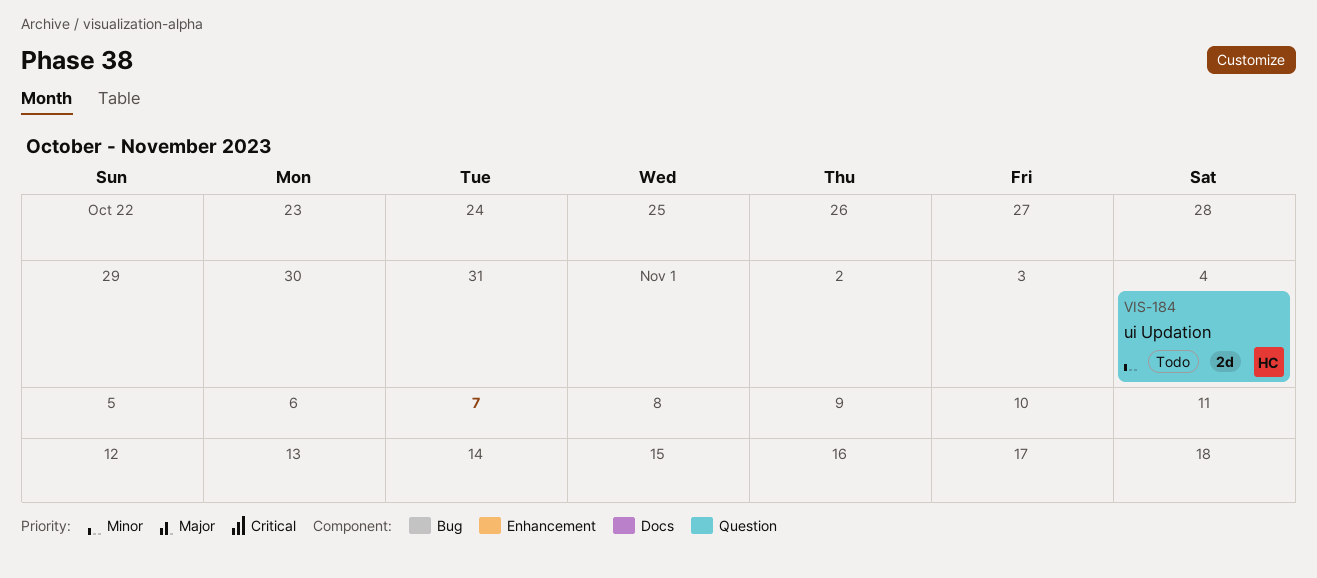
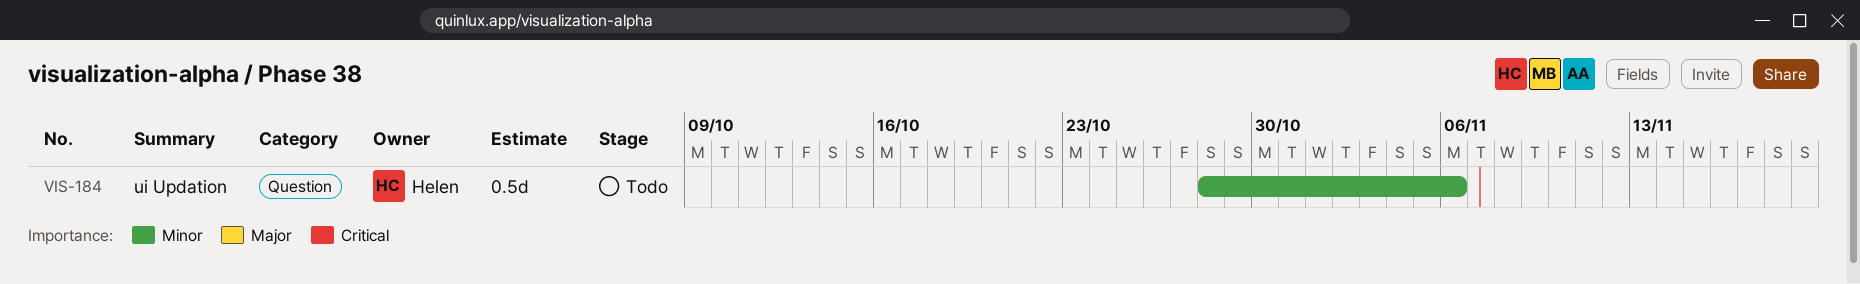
VIS-184, estimate: 2d -> 0.5d
VIS-184, due: Nov 4 -> Nov 6

